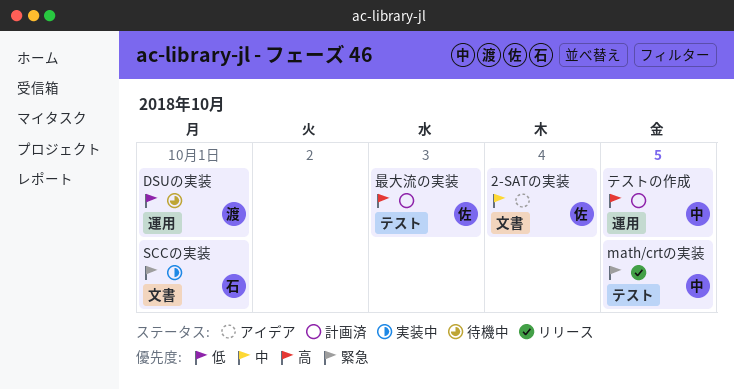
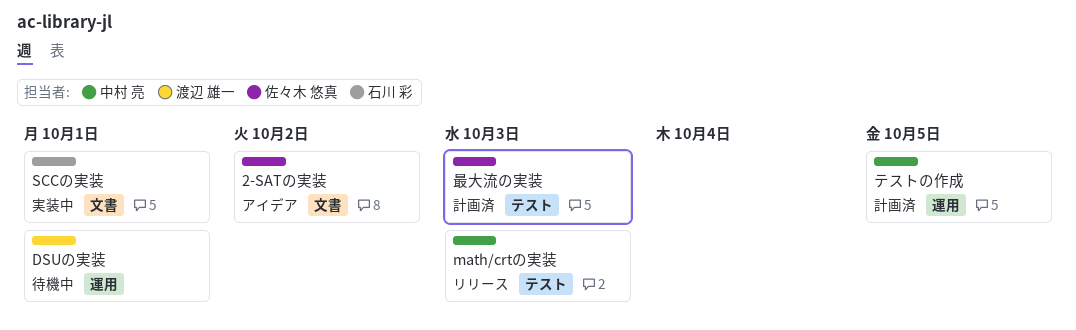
2-SATの実装, due: Oct 4 -> Oct 2
math/crtの実装, due: Oct 5 -> Oct 3

